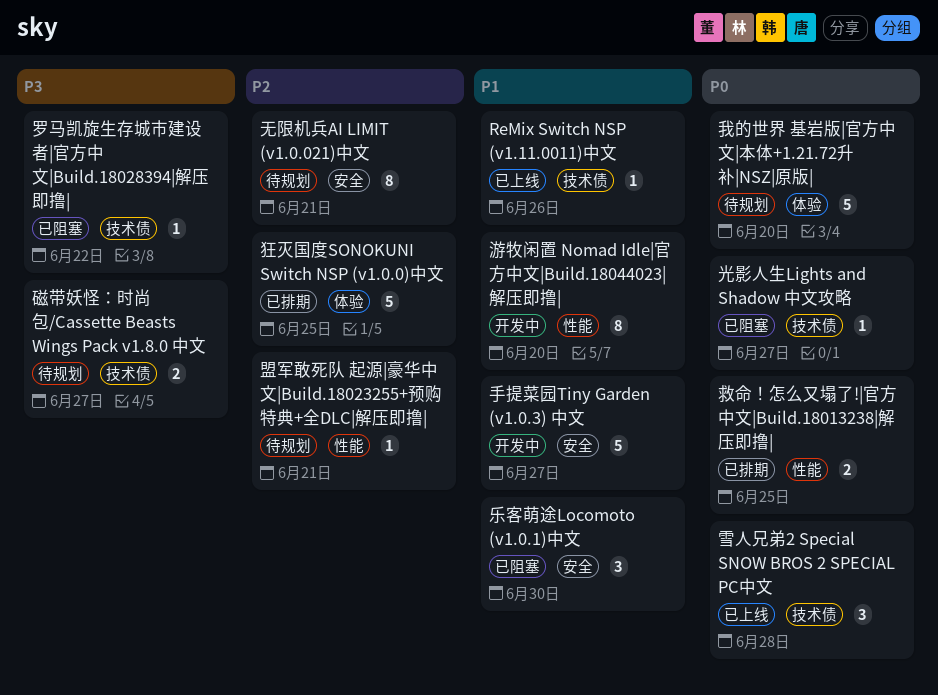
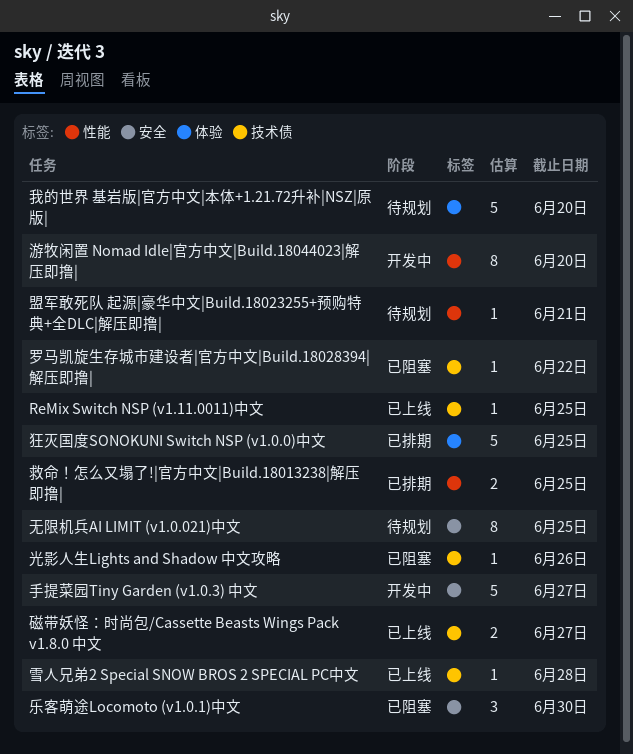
ReMix Switch NSP (v1.11.0011)中文, due: Jun 26 -> Jun 25
光影人生Lights and Shadow 中文攻略, due: Jun 27 -> Jun 26
无限机兵AI LIMIT (v1.0.021)中文, due: Jun 21 -> Jun 25
磁带妖怪：时尚包/Cassette Beasts Wings Pack v1.8.0 中文, status: 待规划 -> 已上线
雪人兄弟2 Special SNOW BROS 2 SPECIAL PC中文, estimate: 3 -> 1

